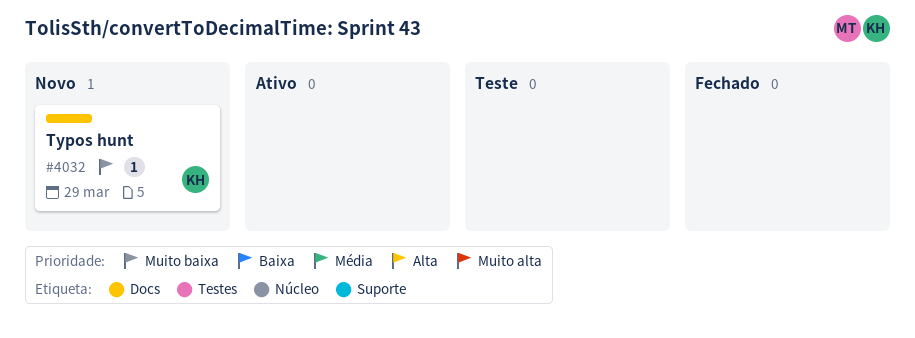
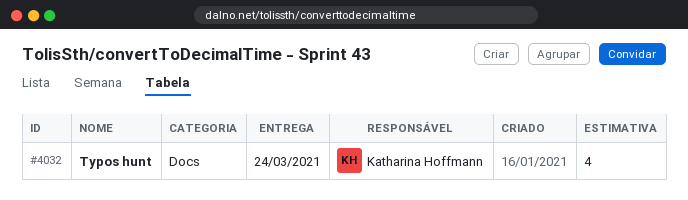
#4032, estimate: 1 -> 4
#4032, due: Mar 29 -> Mar 24

